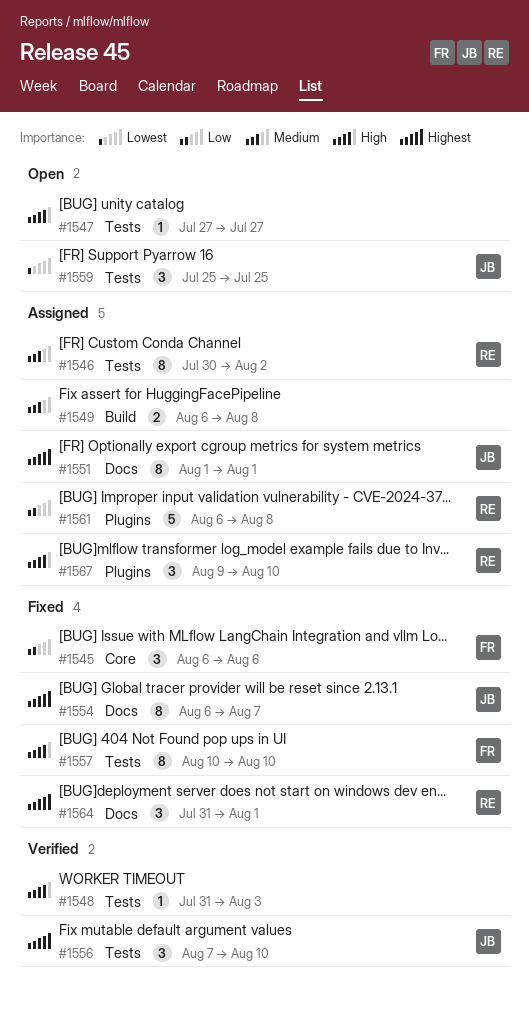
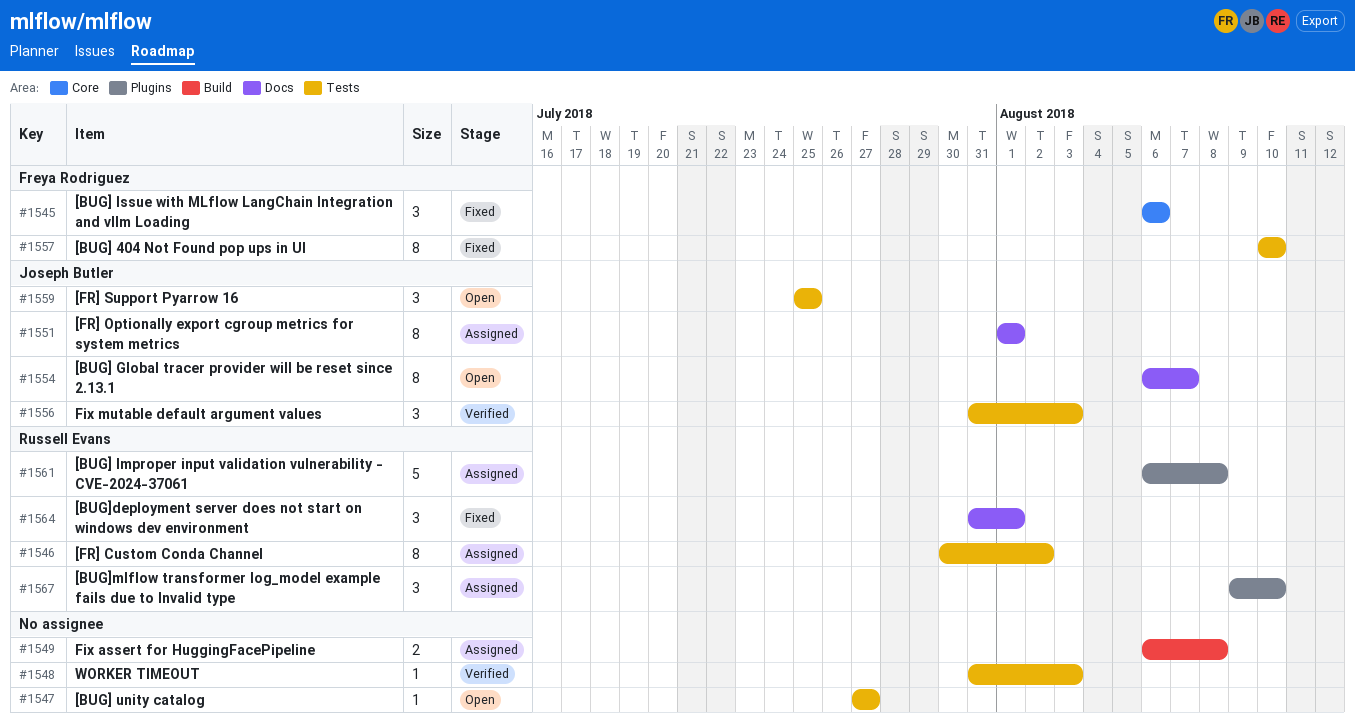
#1554, status: Fixed -> Open
#1556, start: Aug 7 -> Jul 31
#1556, due: Aug 10 -> Aug 3

